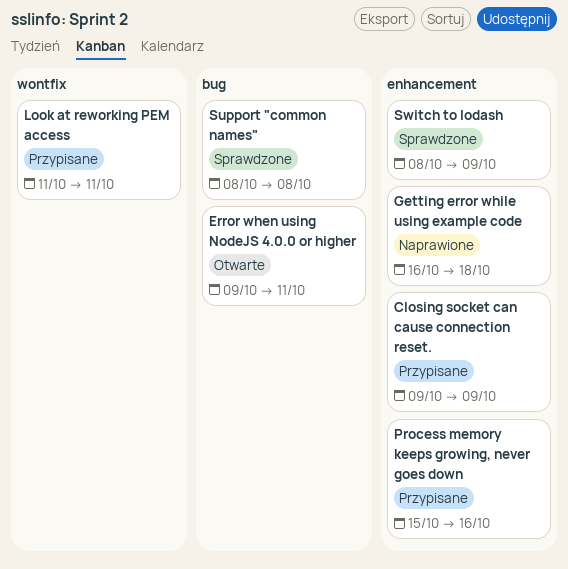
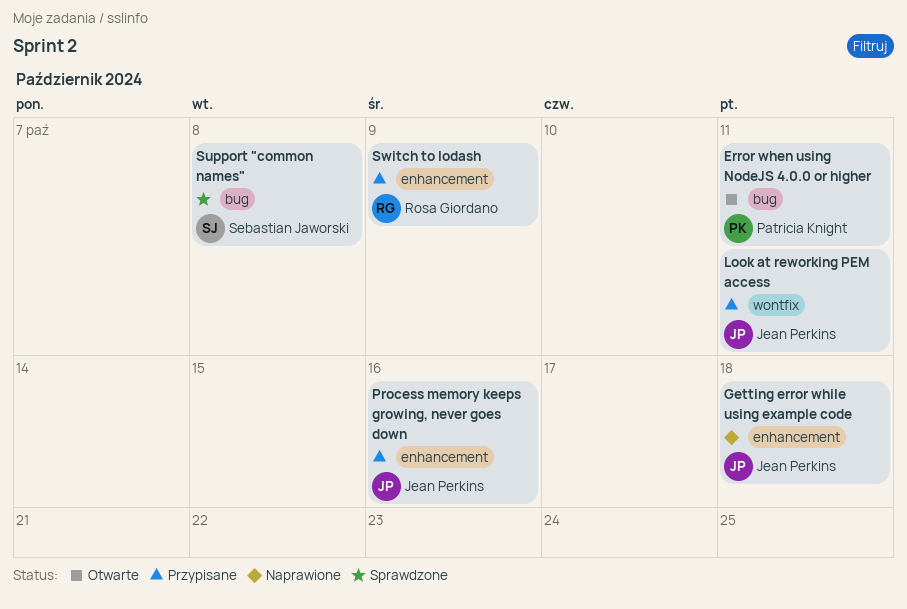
Closing socket can cause connection reset.: present -> none
Switch to lodash, status: Sprawdzone -> Przypisane

